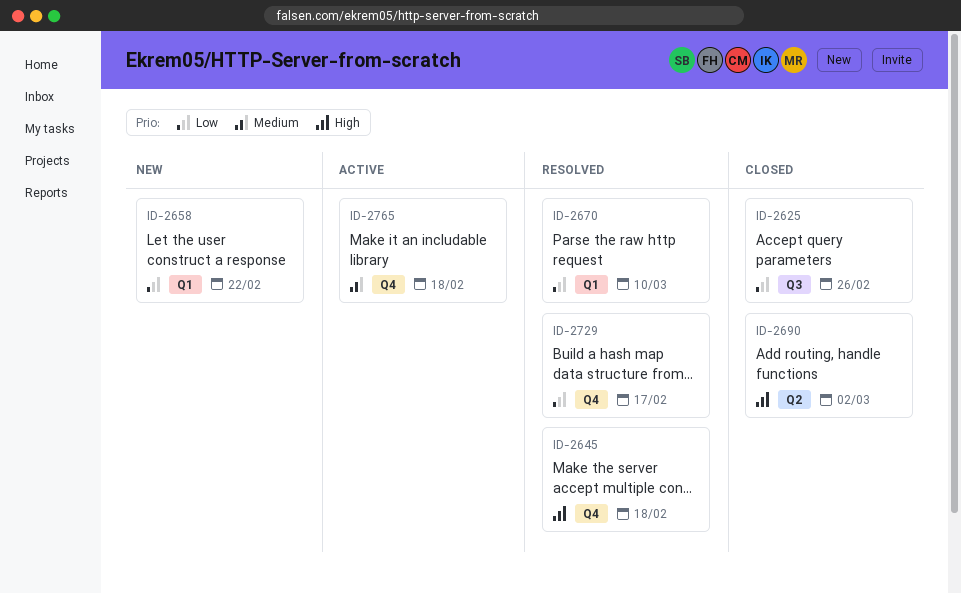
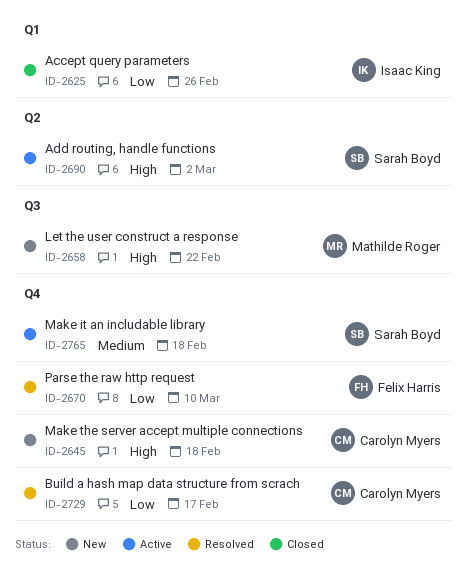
ID-2625, label: Q3 -> Q1
ID-2645, status: Resolved -> New
ID-2658, priority: Low -> High
ID-2658, label: Q1 -> Q3
ID-2670, label: Q1 -> Q4
ID-2690, status: Closed -> Active

